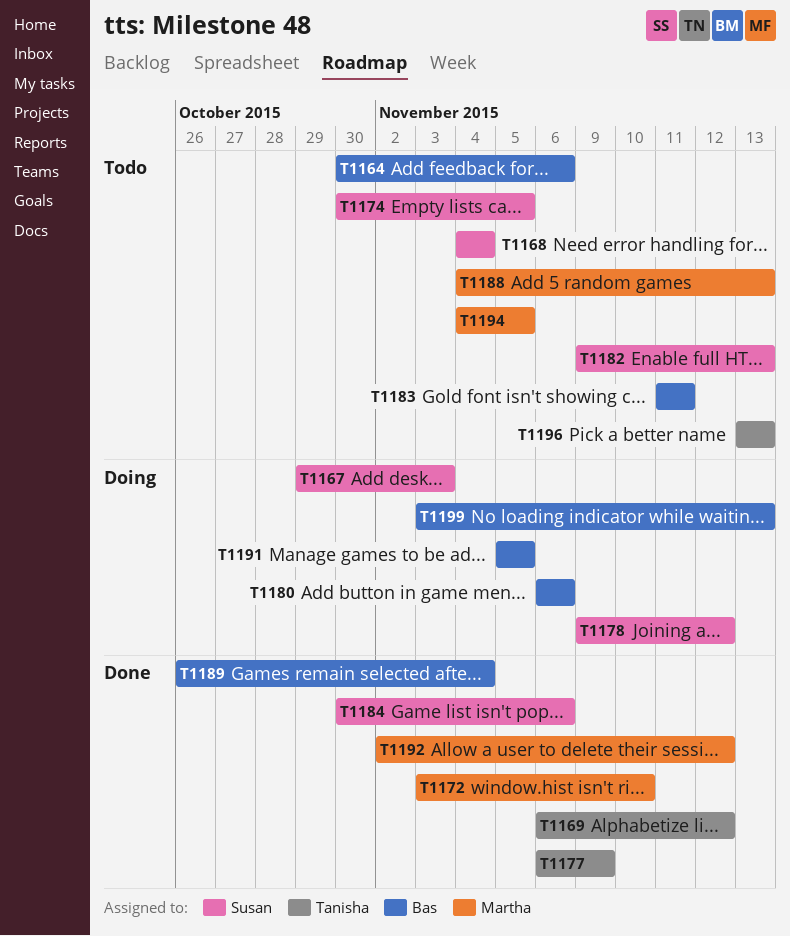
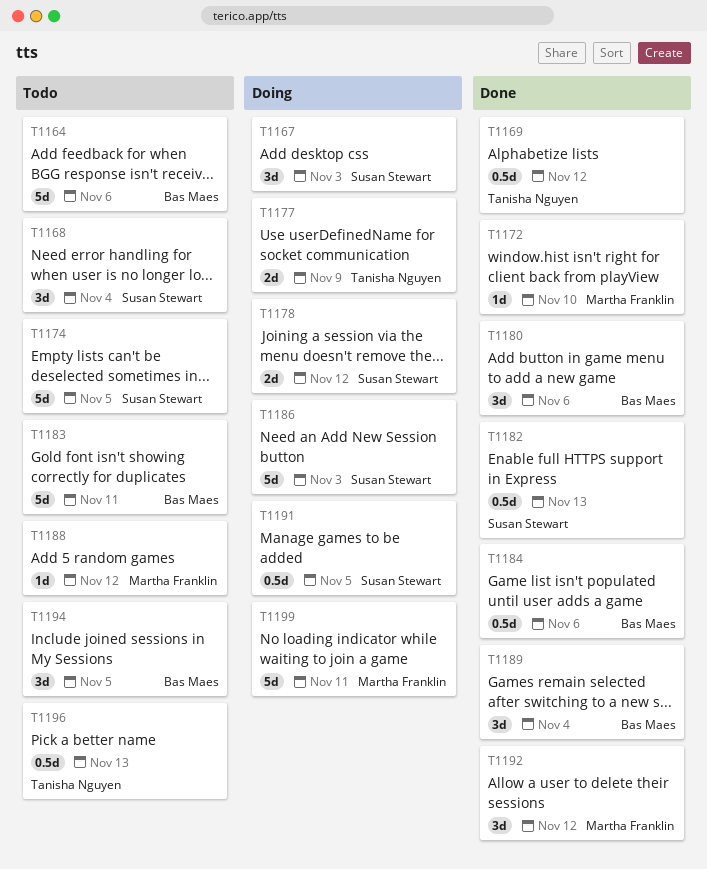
T1177, status: Done -> Doing
T1180, status: Doing -> Done
T1182, status: Todo -> Done
T1184, owner: Susan Stewart -> Bas Maes
T1186: none -> present
T1188, due: Nov 13 -> Nov 12
T1191, owner: Bas Maes -> Susan Stewart
T1194, owner: Martha Franklin -> Bas Maes
T1199, owner: Bas Maes -> Martha Franklin
T1199, due: Nov 13 -> Nov 11

